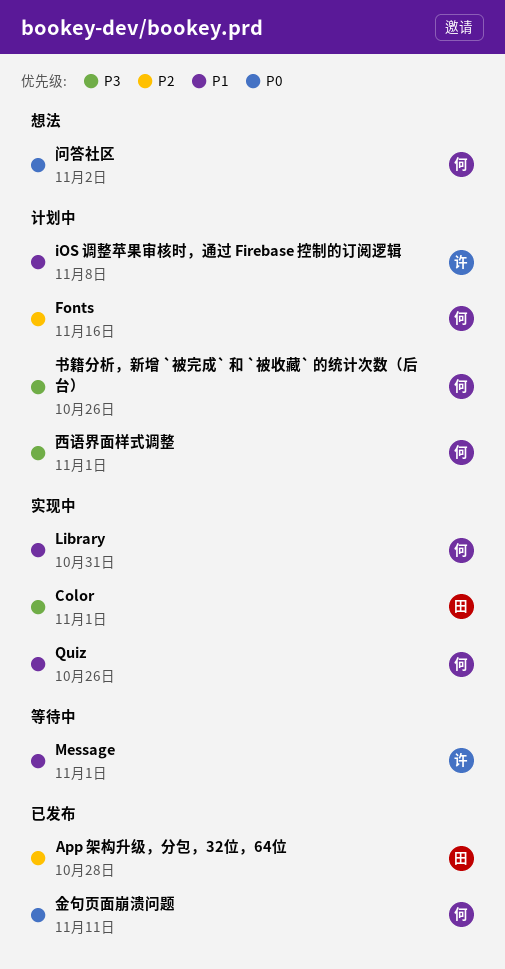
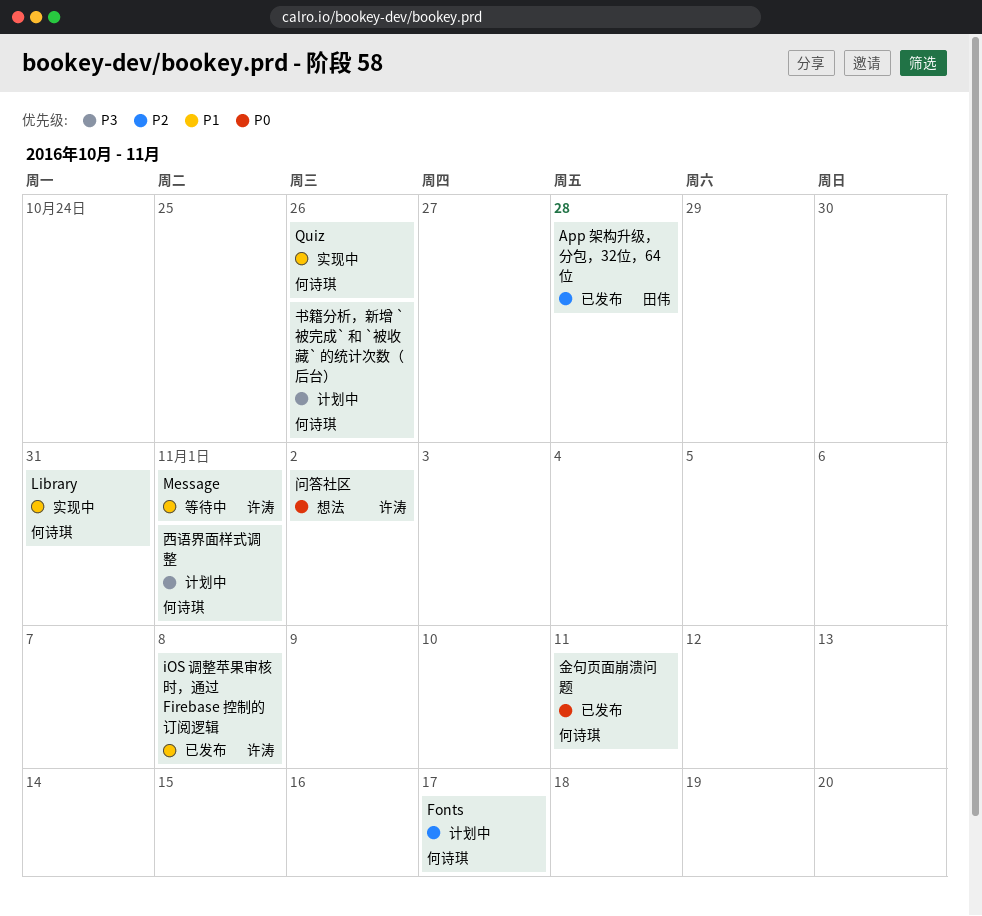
Color: present -> none
Fonts, due: Nov 16 -> Nov 17
iOS 调整苹果审核时，通过 Firebase 控制的订阅逻辑, status: 计划中 -> 已发布
问答社区, owner: 何诗琪 -> 许涛

